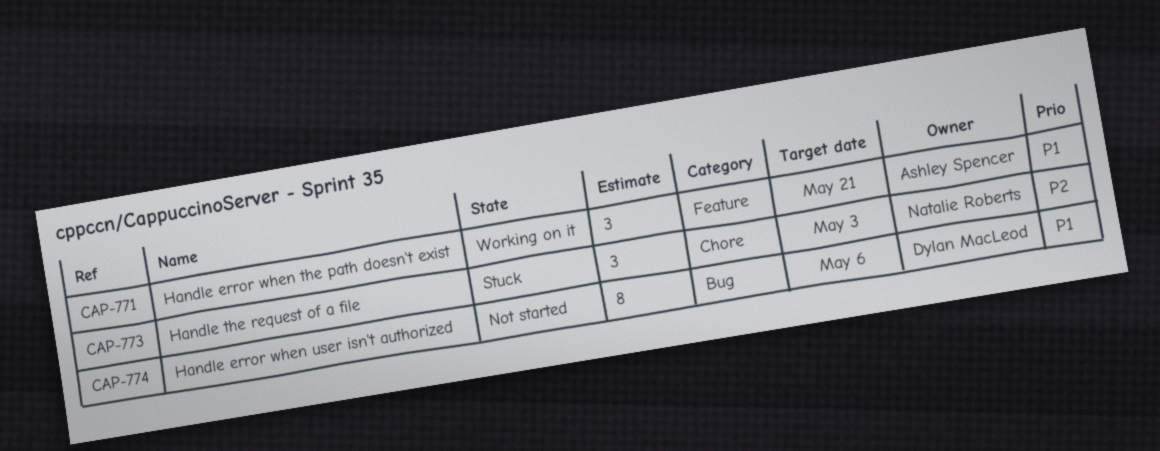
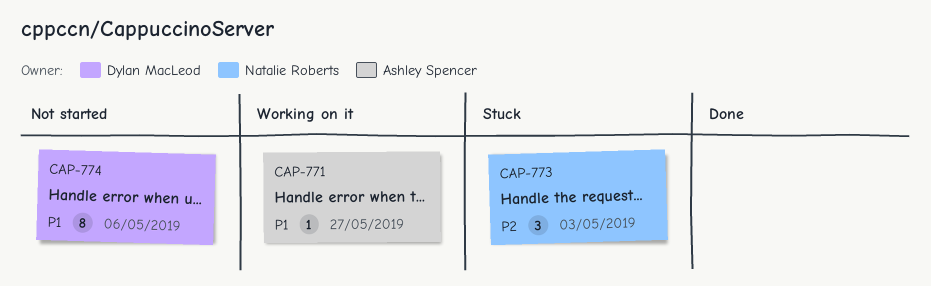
CAP-771, estimate: 3 -> 1
CAP-771, due: May 21 -> May 27

